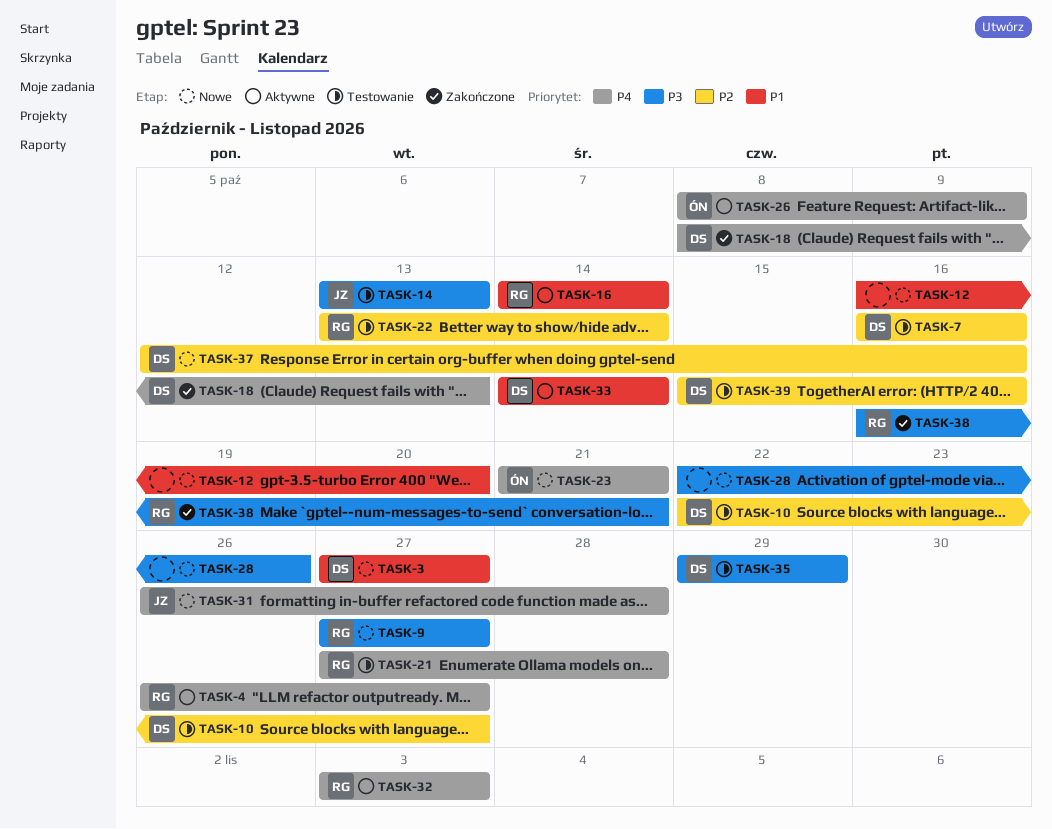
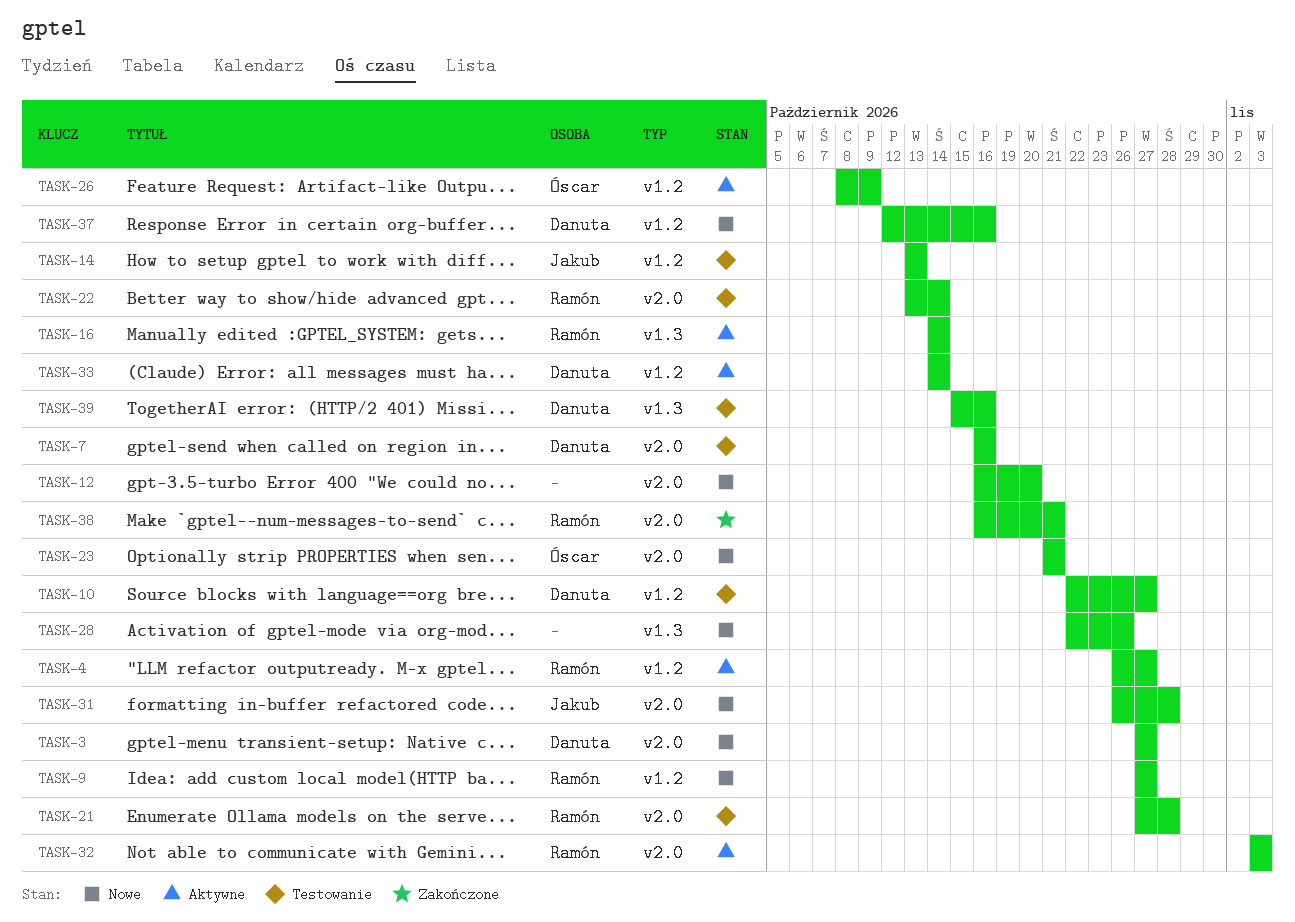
TASK-18: present -> none
TASK-35: present -> none

